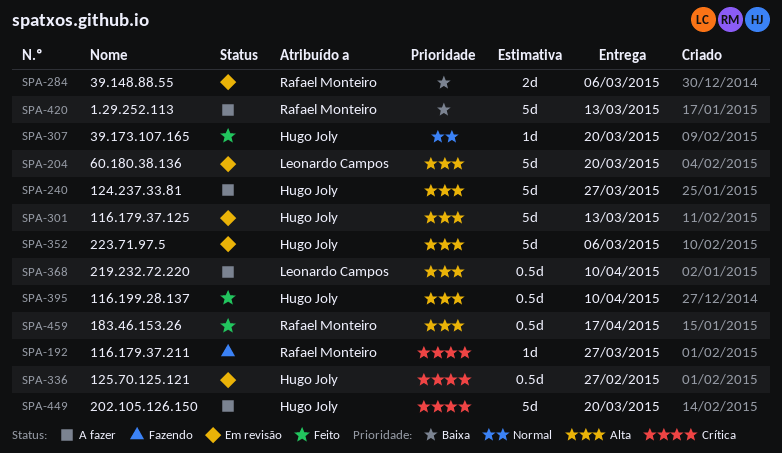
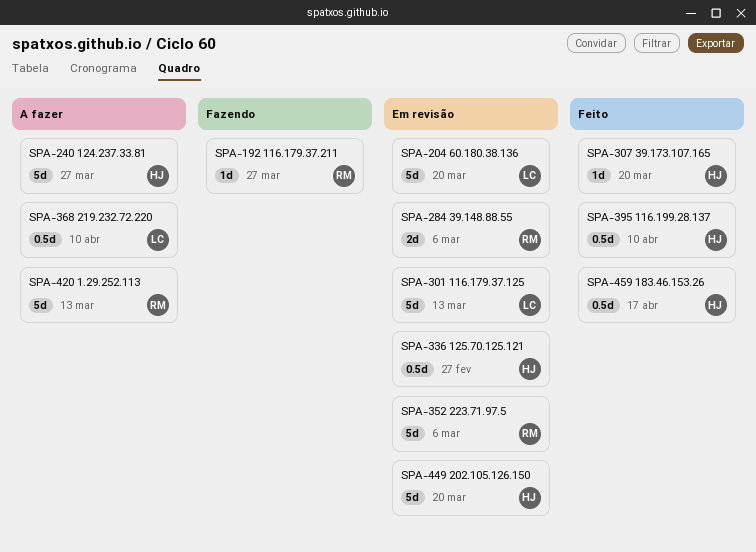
SPA-301, owner: Hugo Joly -> Leonardo Campos
SPA-352, owner: Hugo Joly -> Rafael Monteiro
SPA-449, status: A fazer -> Em revisão
SPA-459, owner: Rafael Monteiro -> Hugo Joly

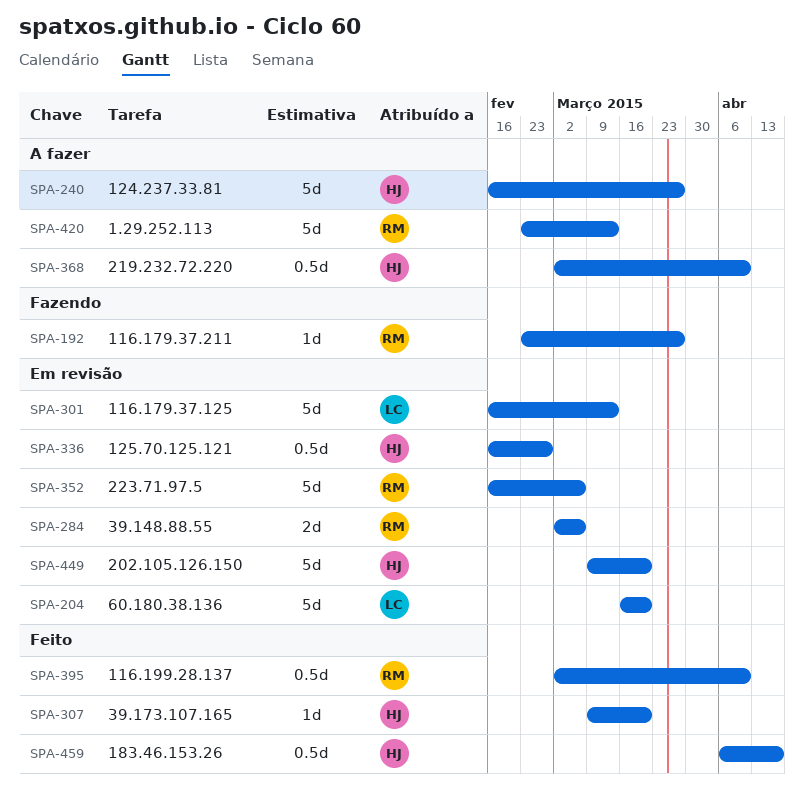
SPA-368, owner: LC -> HJ
SPA-395, owner: HJ -> RM

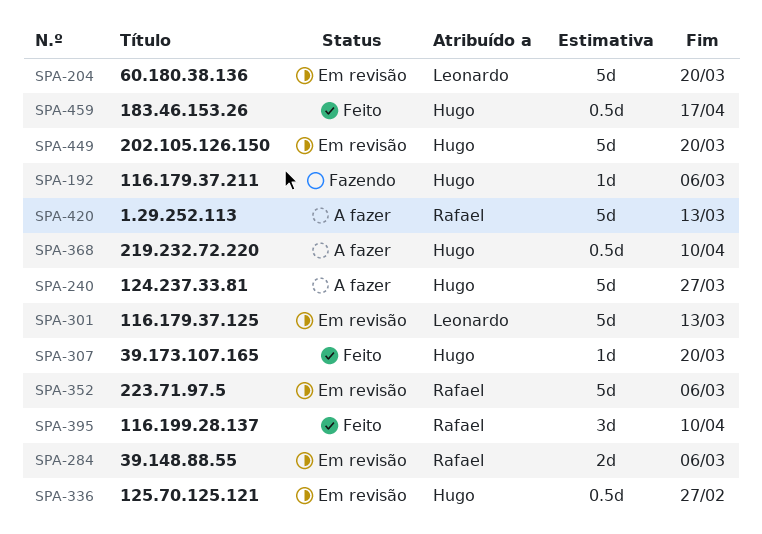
SPA-192, owner: Rafael -> Hugo
SPA-192, due: Mar 27 -> Mar 6
SPA-395, estimate: 0.5d -> 3d

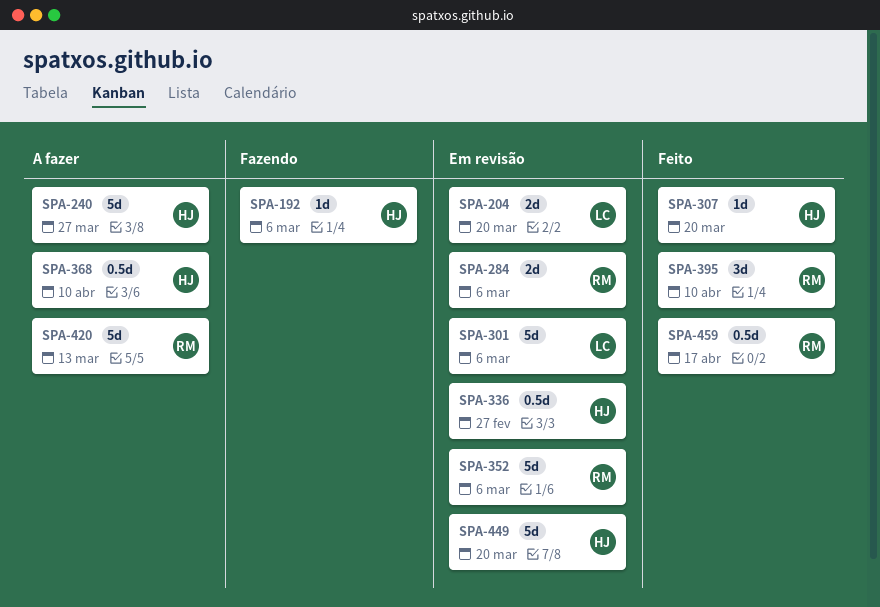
SPA-204, estimate: 5d -> 2d
SPA-301, due: Mar 13 -> Mar 6
SPA-459, owner: Hugo -> Rafael

